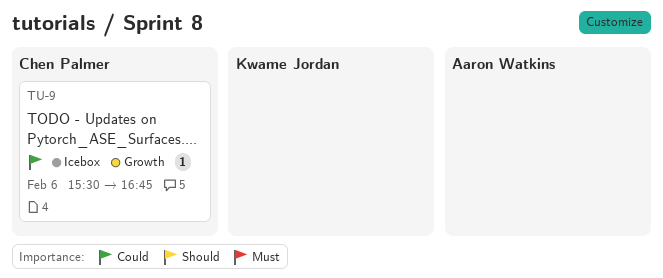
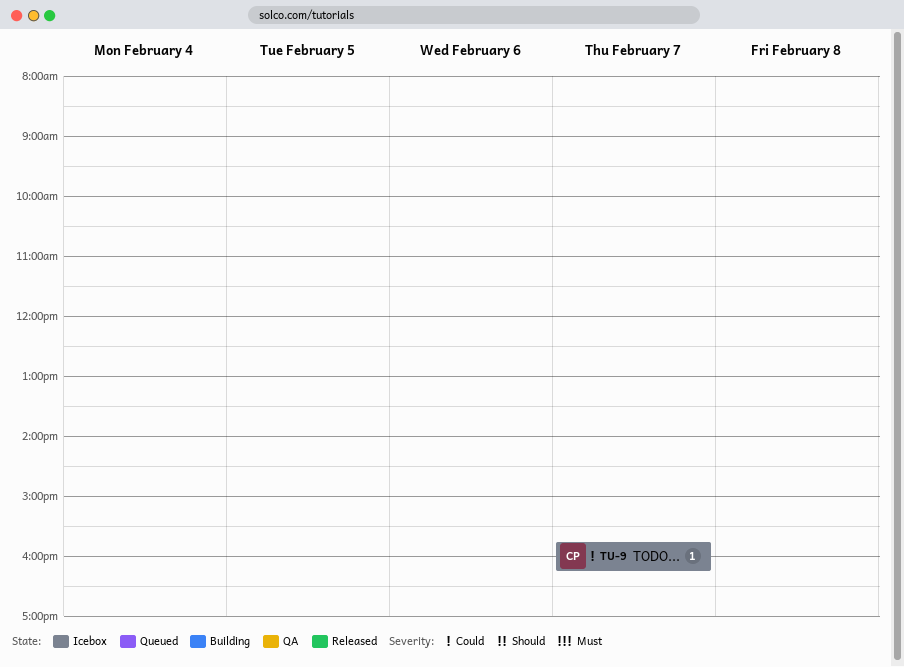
TU-9, day: Feb 6 -> Feb 7
TU-9, begins: 15:30 -> 15:45
TU-9, ends: 16:45 -> 16:15

